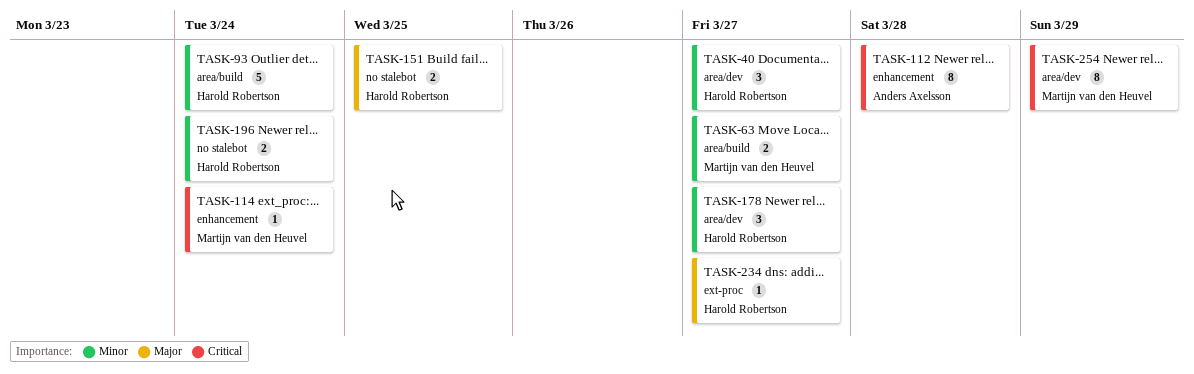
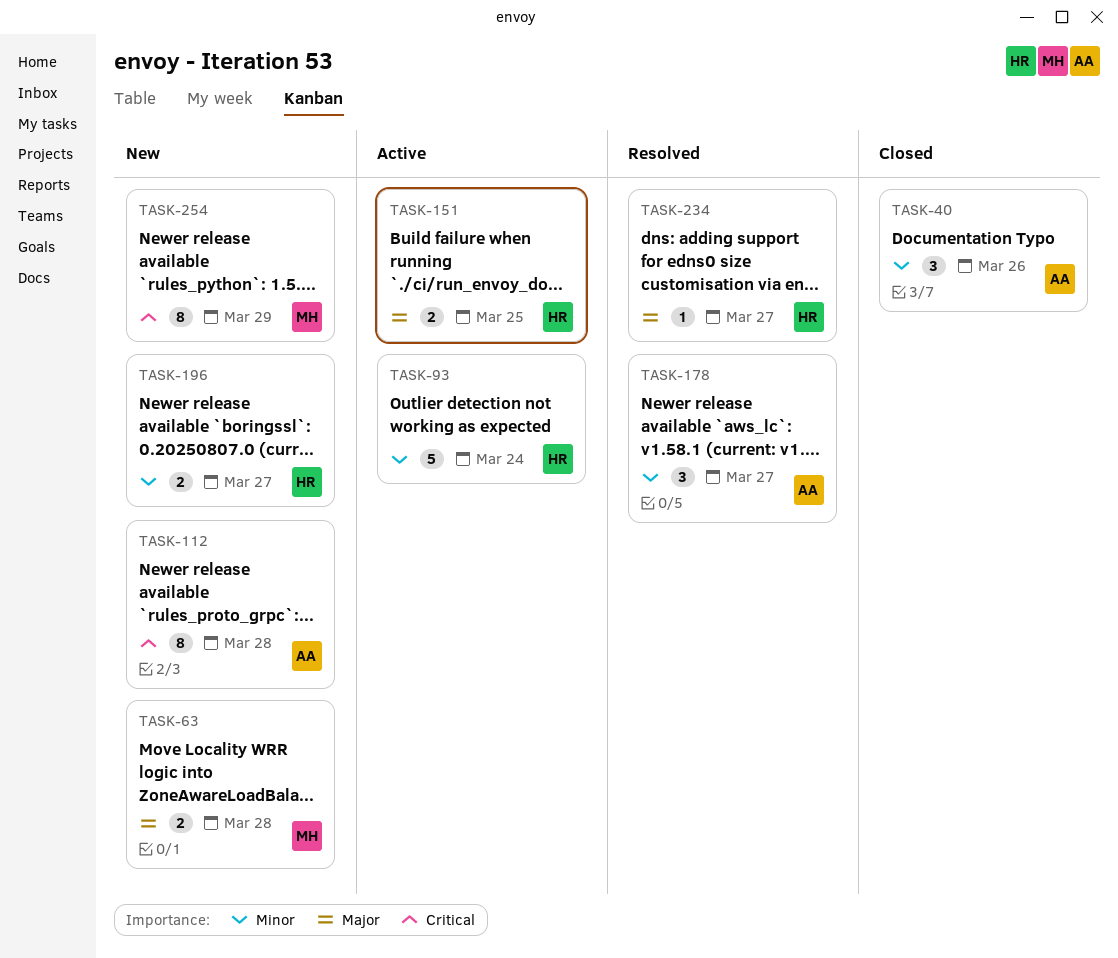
TASK-40, owner: Harold Robertson -> Anders Axelsson
TASK-40, due: Mar 27 -> Mar 26
TASK-63, priority: Minor -> Major
TASK-63, due: Mar 27 -> Mar 28
TASK-114: present -> none
TASK-178, owner: Harold Robertson -> Anders Axelsson
TASK-196, due: Mar 24 -> Mar 27

